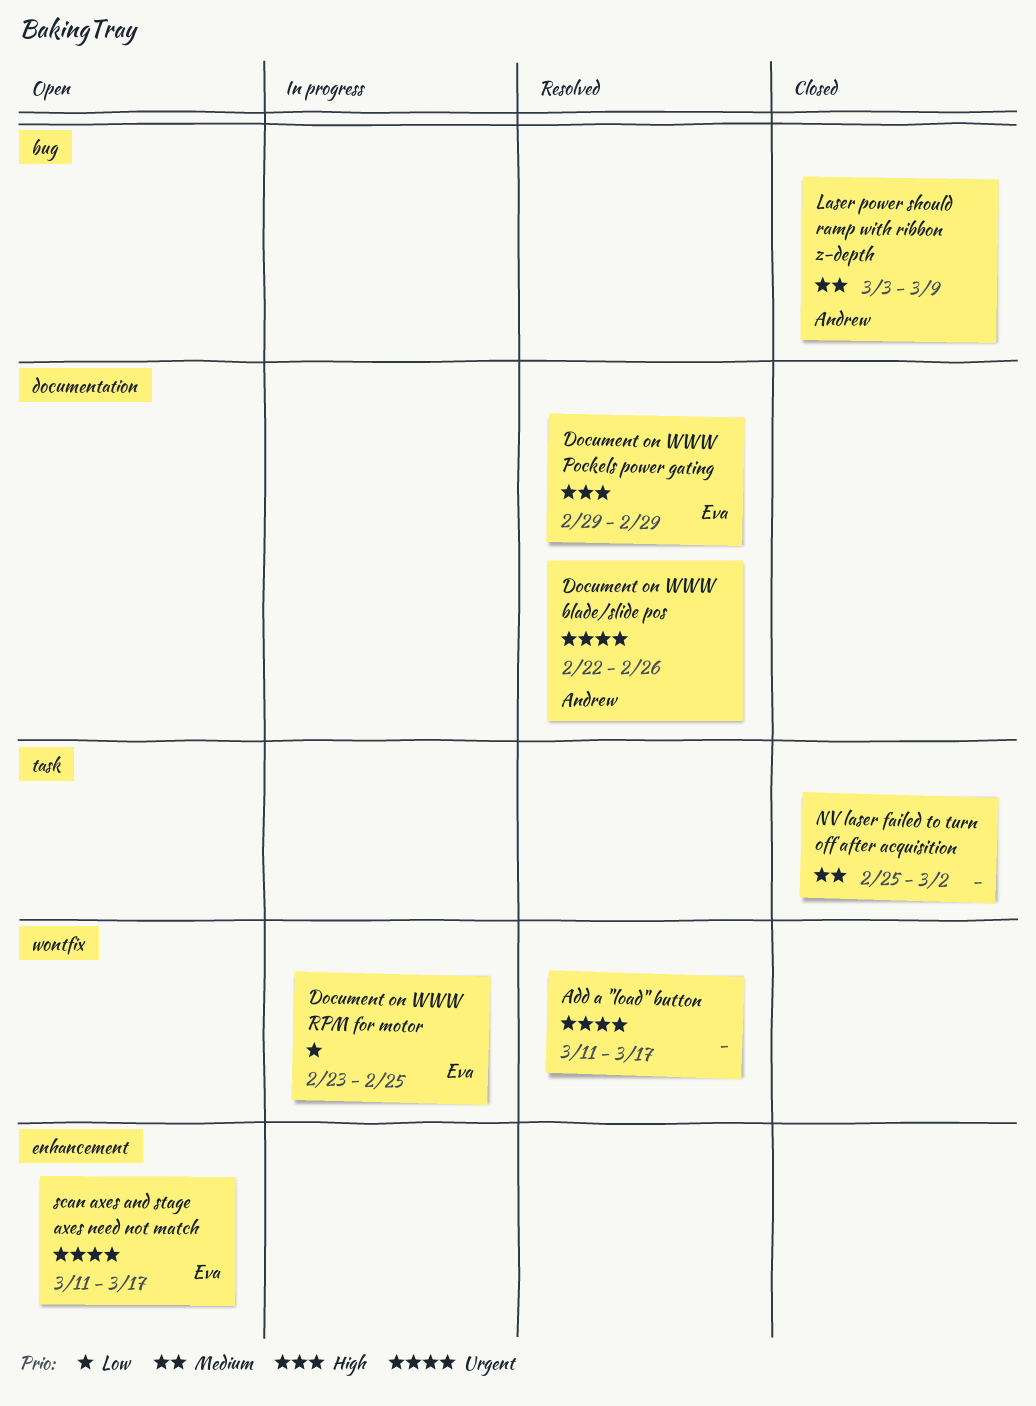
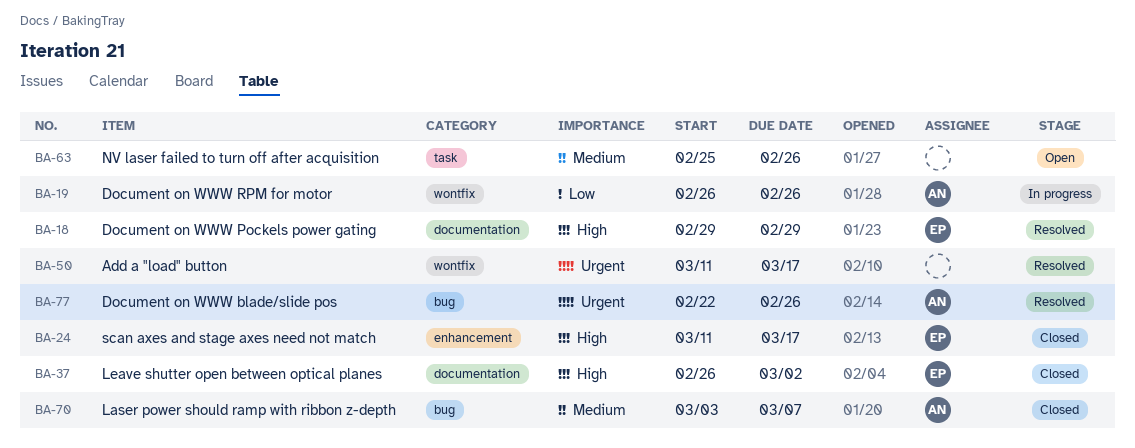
Document on WWW blade/slide pos, label: documentation -> bug
Document on WWW RPM for motor, owner: Eva -> Andrew
Document on WWW RPM for motor, start: Feb 23 -> Feb 26
Document on WWW RPM for motor, due: Feb 25 -> Feb 26
Laser power should ramp with ribbon z-depth, due: Mar 9 -> Mar 7
Leave shutter open between optical planes: none -> present
NV laser failed to turn off after acquisition, status: Closed -> Open
NV laser failed to turn off after acquisition, due: Mar 2 -> Feb 26
scan axes and stage axes need not match, status: Open -> Closed
scan axes and stage axes need not match, priority: Urgent -> High

